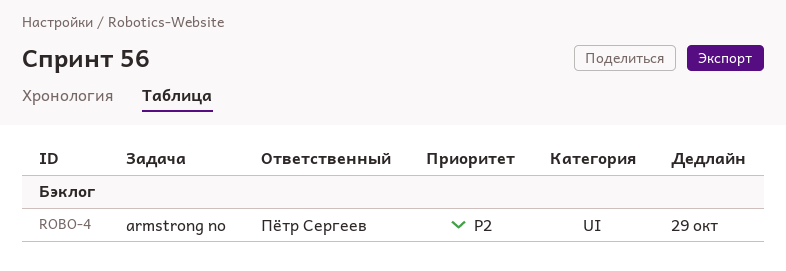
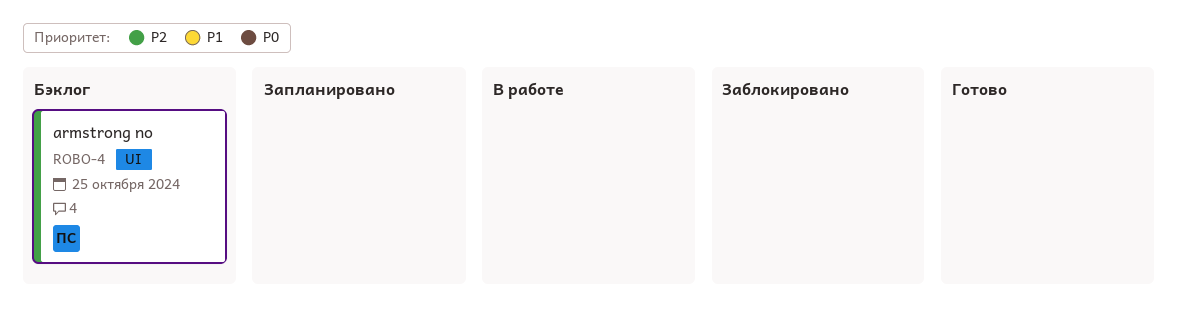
ROBO-4, due: Oct 29 -> Oct 25

